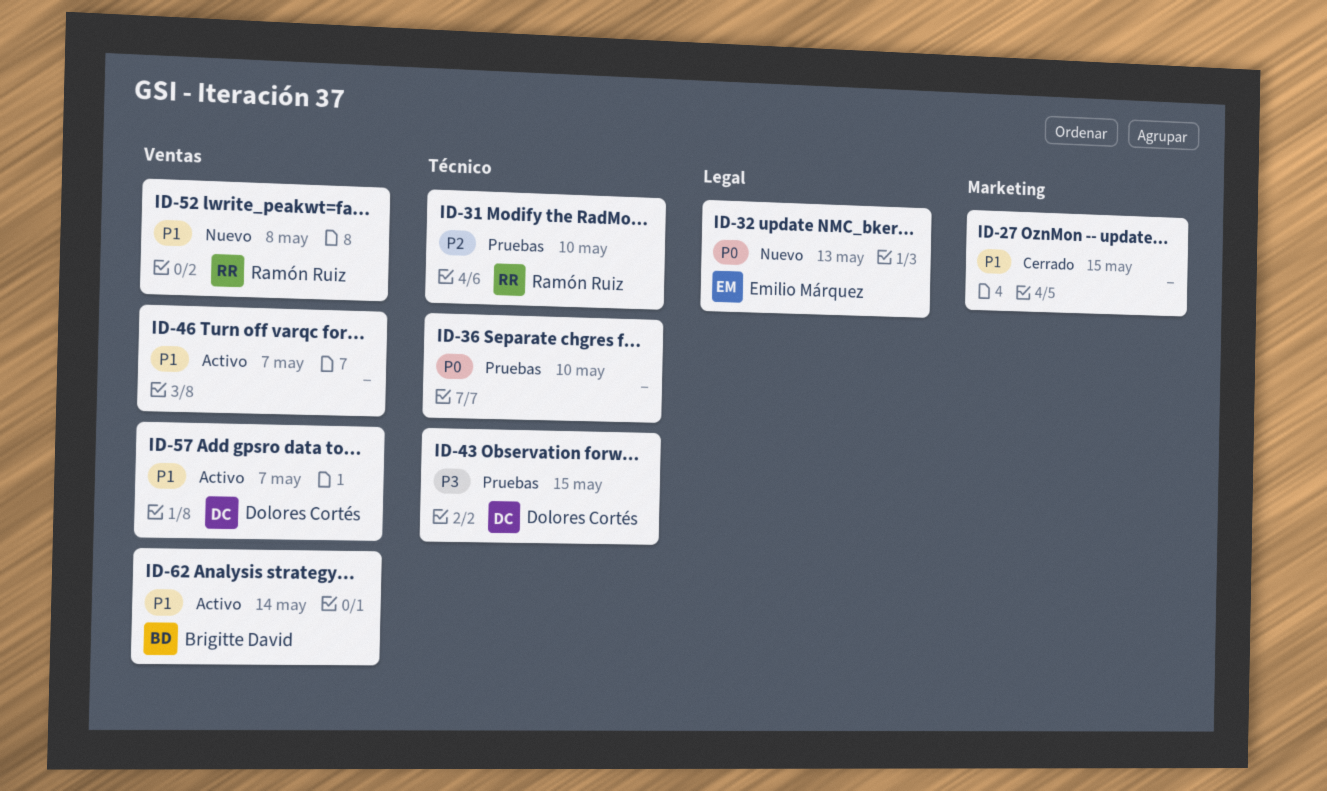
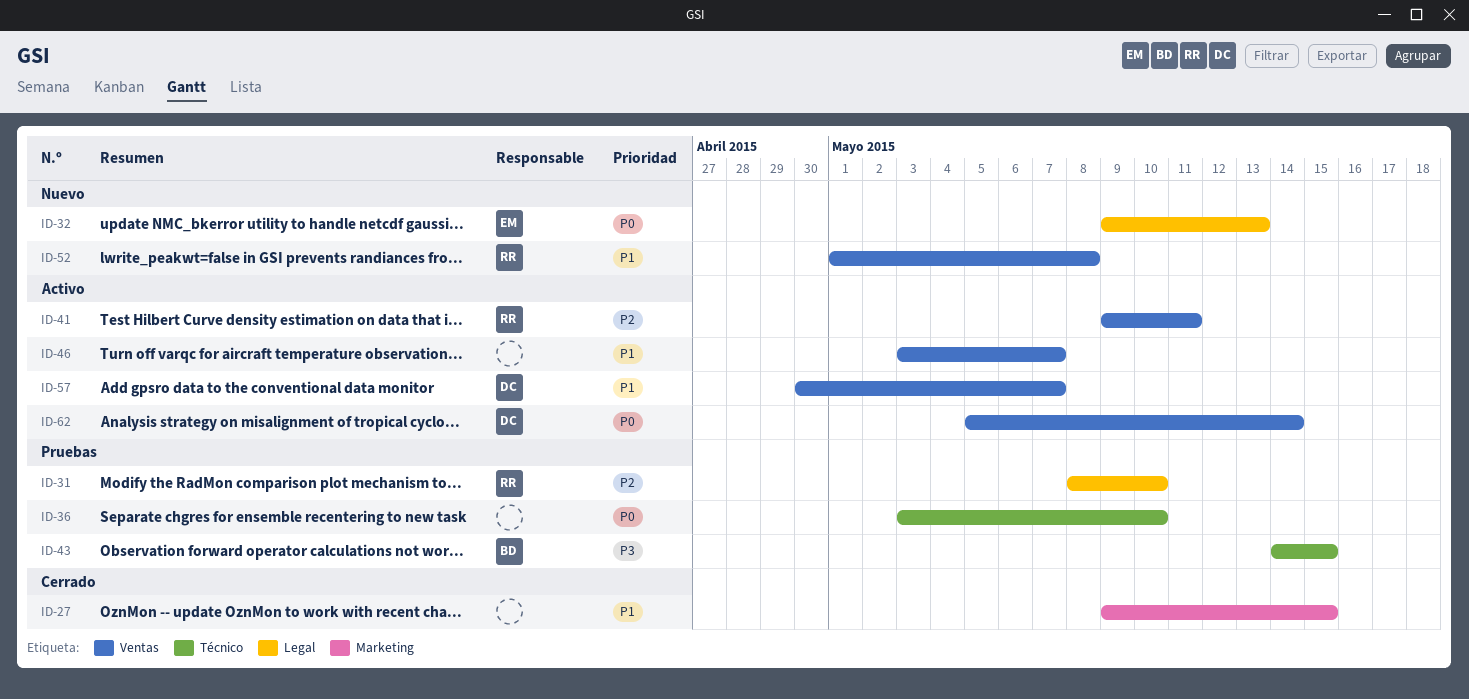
ID-31, label: Técnico -> Legal
ID-41: none -> present
ID-43, owner: Dolores Cortés -> Brigitte David
ID-62, owner: Brigitte David -> Dolores Cortés
ID-62, priority: P1 -> P0

